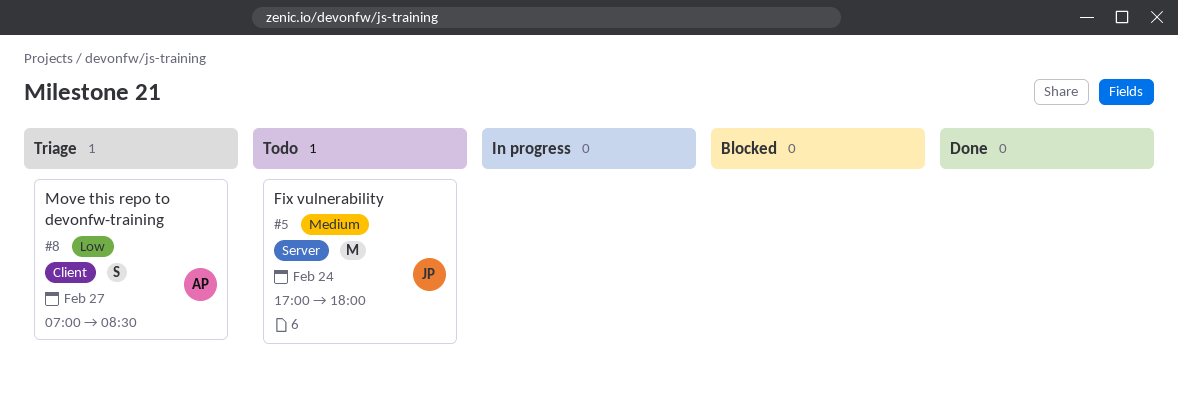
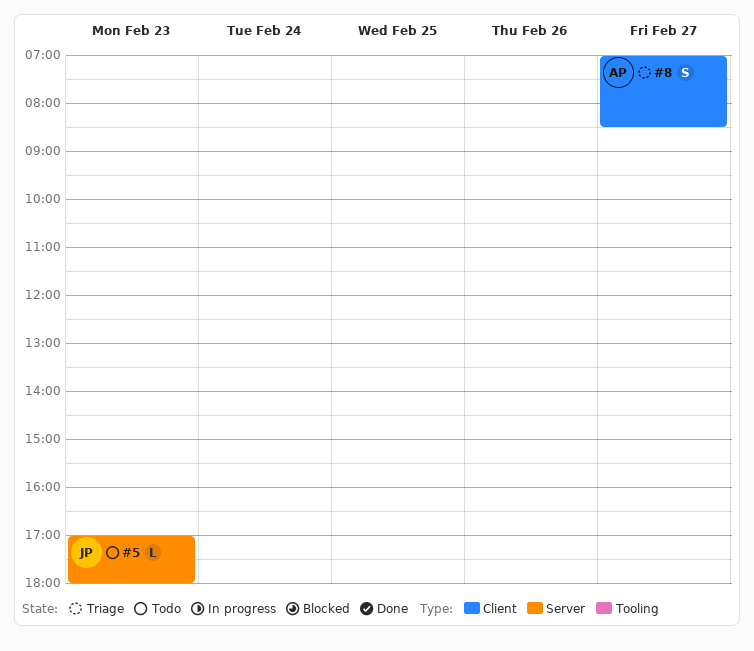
#5, estimate: M -> L
#5, day: Feb 24 -> Feb 23

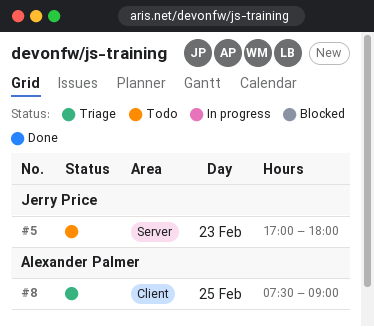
#8, day: Feb 27 -> Feb 25
#8, begins: 07:00 -> 07:30
#8, ends: 08:30 -> 09:00

